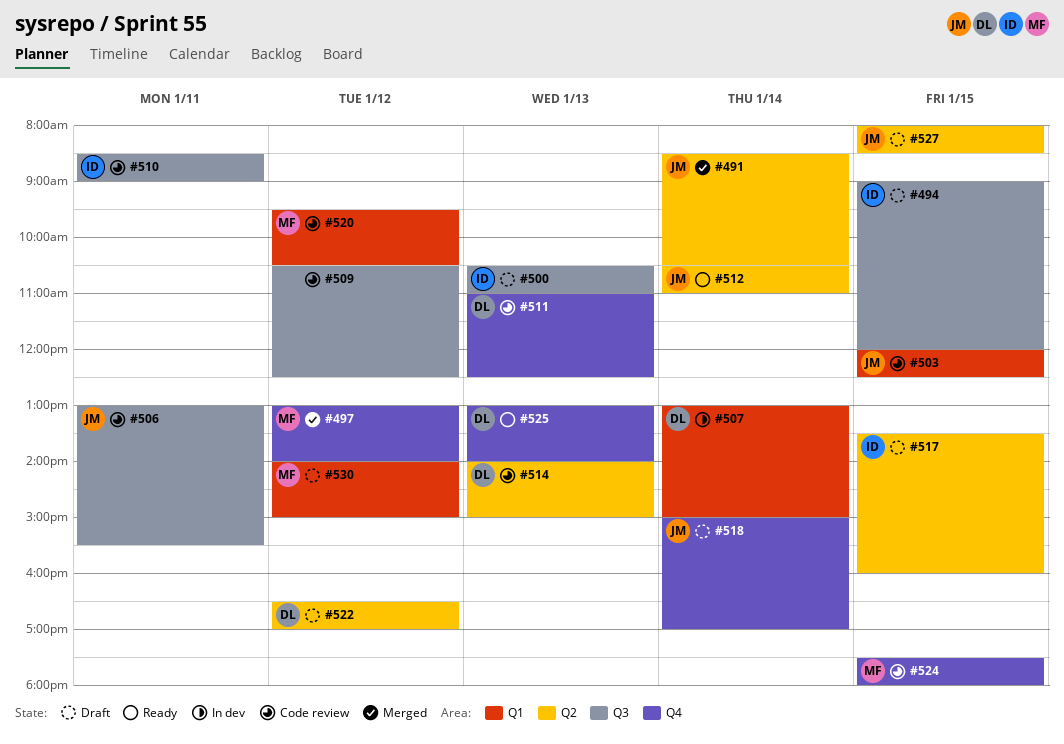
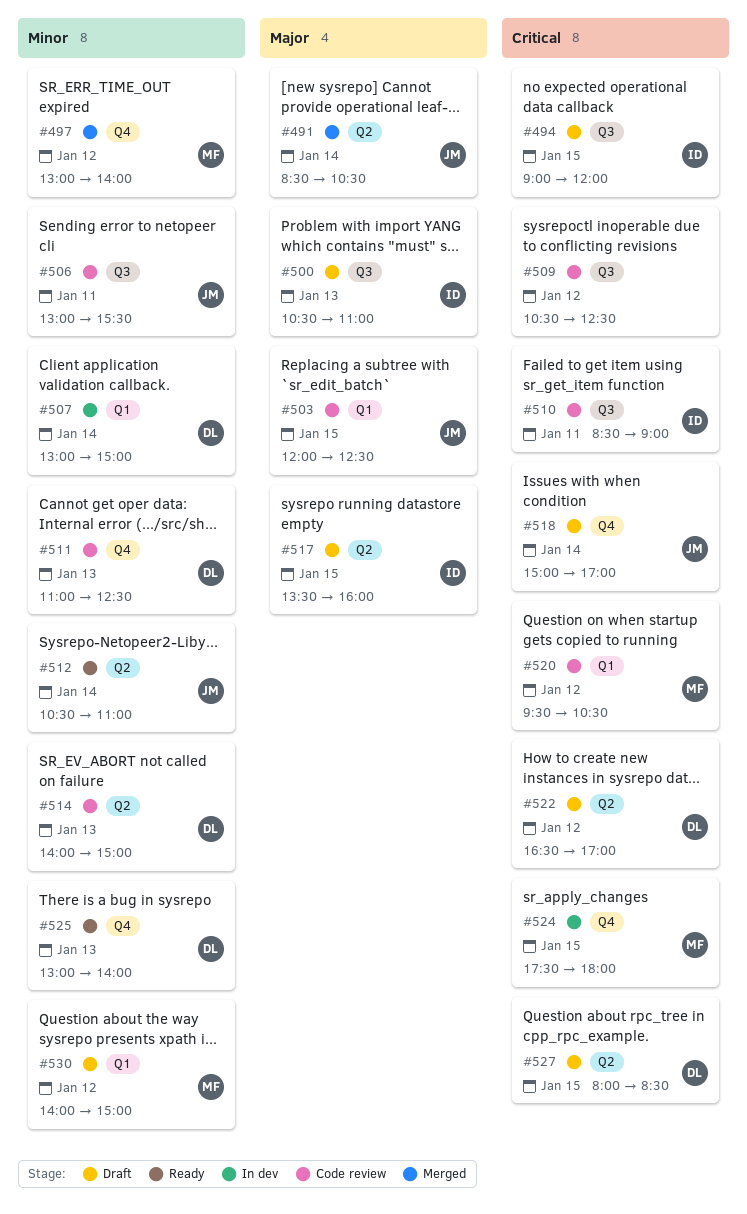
#524, status: Code review -> In dev
#527, owner: JM -> DL

